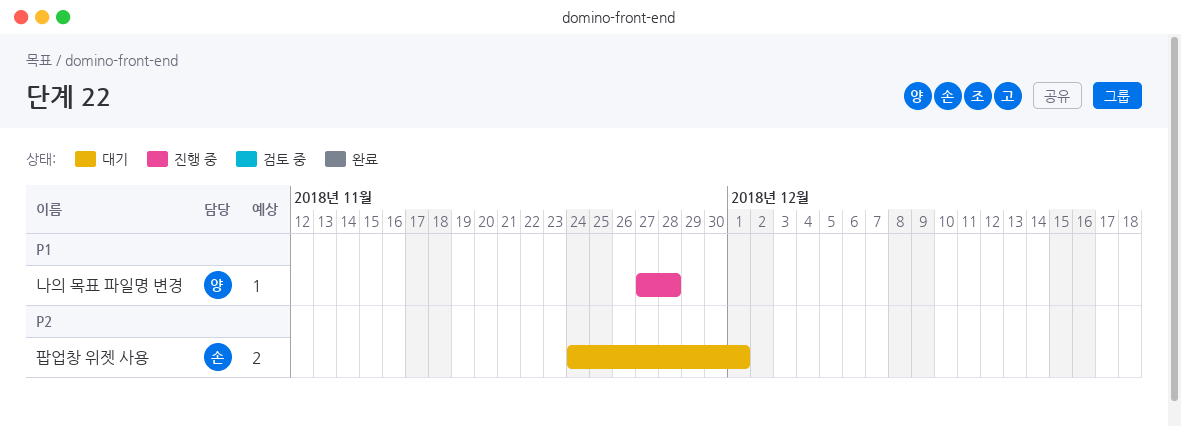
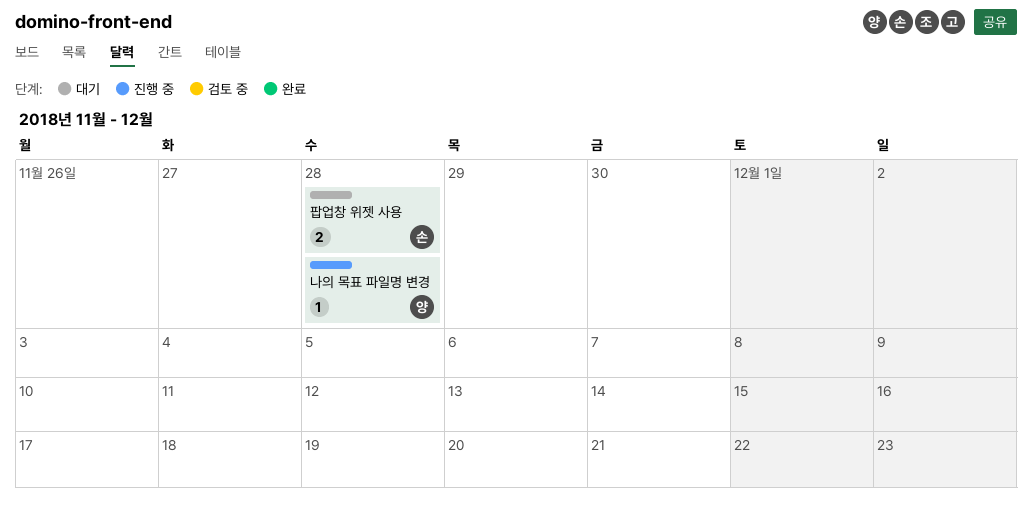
팝업창 위젯 사용, due: Dec 1 -> Nov 28

